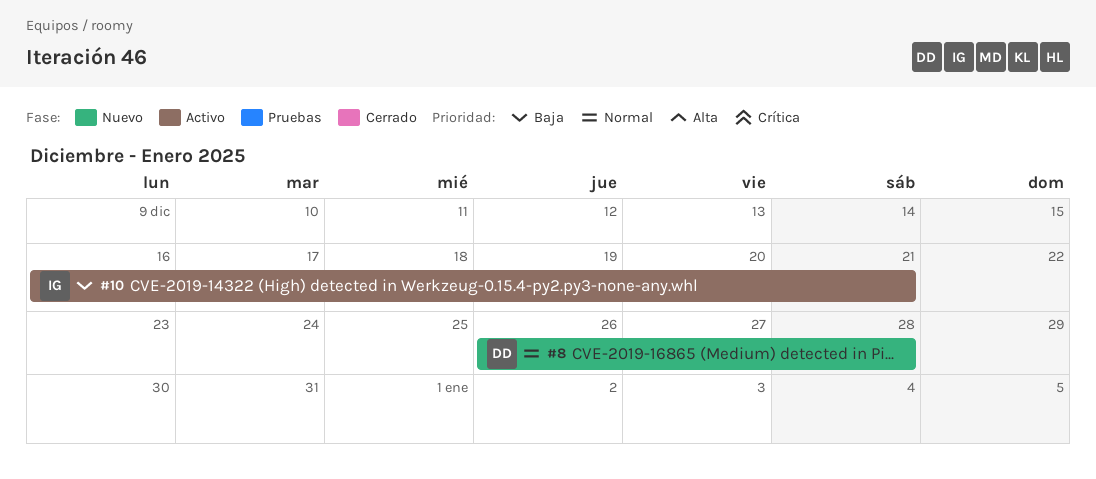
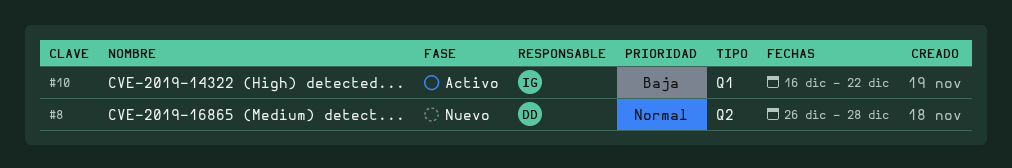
#10, due: Dec 21 -> Dec 22

